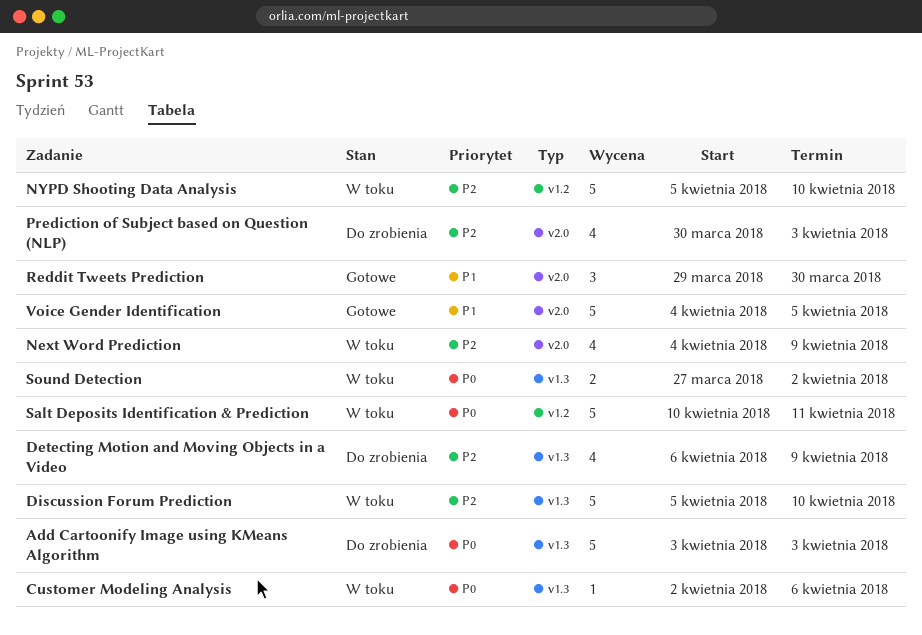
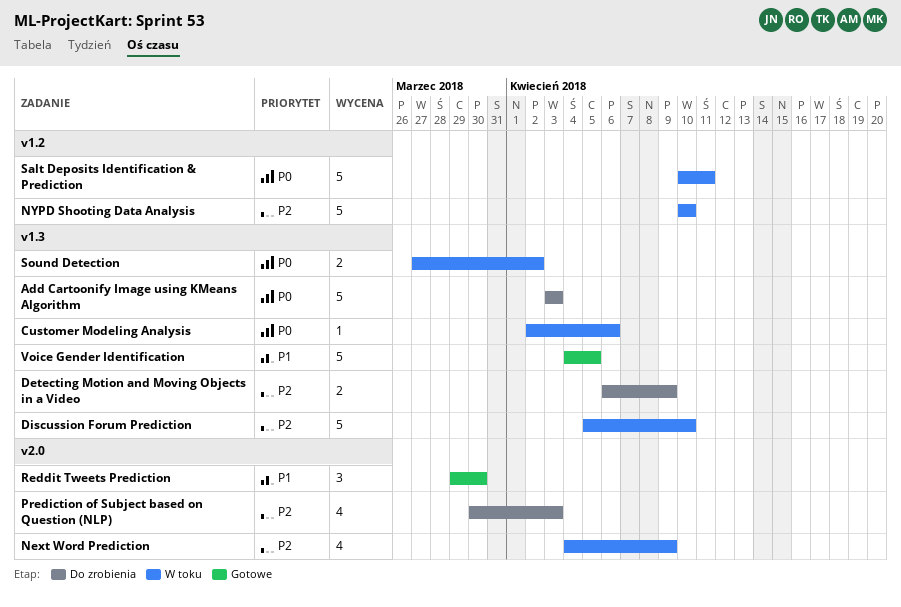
Detecting Motion and Moving Objects in a Video, estimate: 4 -> 2
NYPD Shooting Data Analysis, start: Apr 5 -> Apr 10
Voice Gender Identification, label: v2.0 -> v1.3

